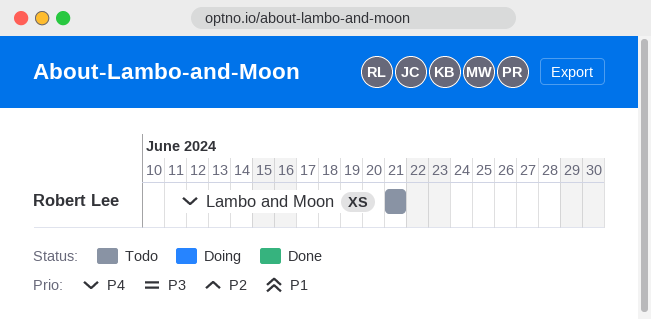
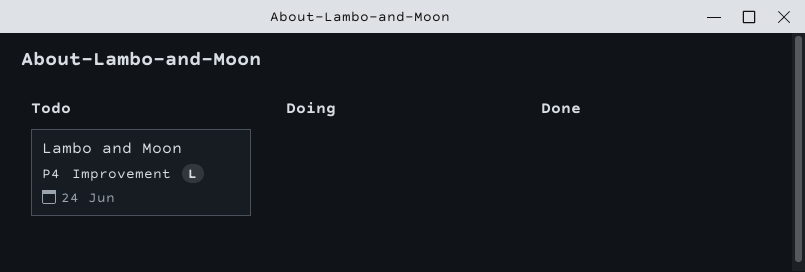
Lambo and Moon, estimate: XS -> L
Lambo and Moon, due: Jun 21 -> Jun 24

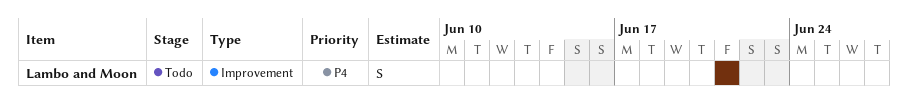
Lambo and Moon, estimate: L -> S
Lambo and Moon, due: Jun 24 -> Jun 21

